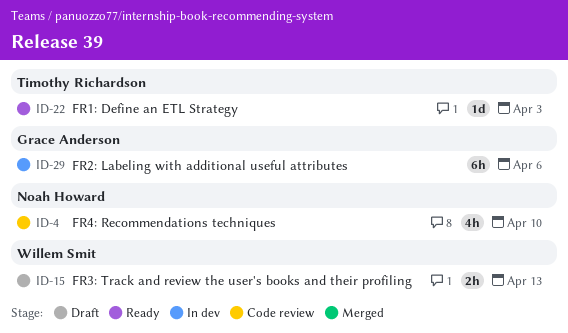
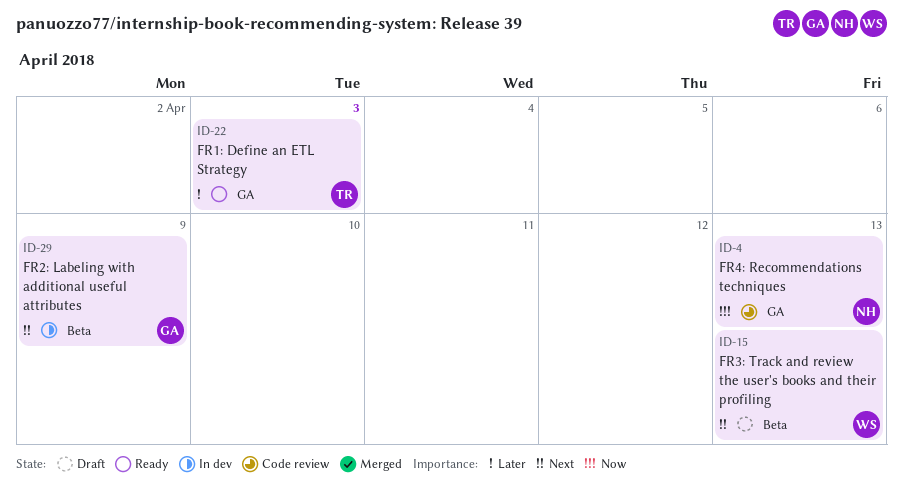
ID-4, due: Apr 10 -> Apr 13
ID-29, due: Apr 6 -> Apr 9

